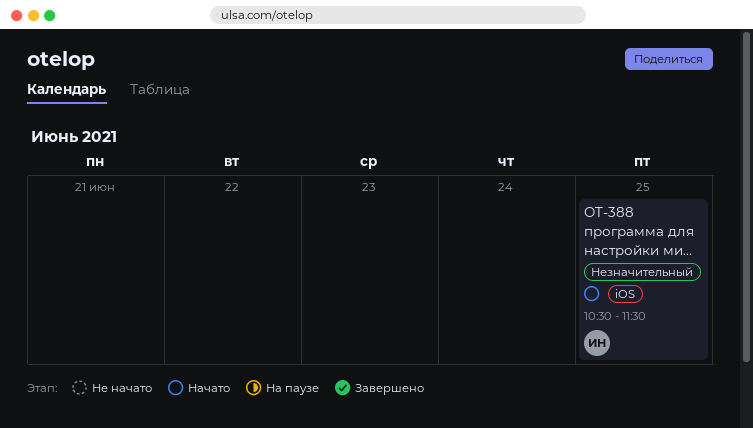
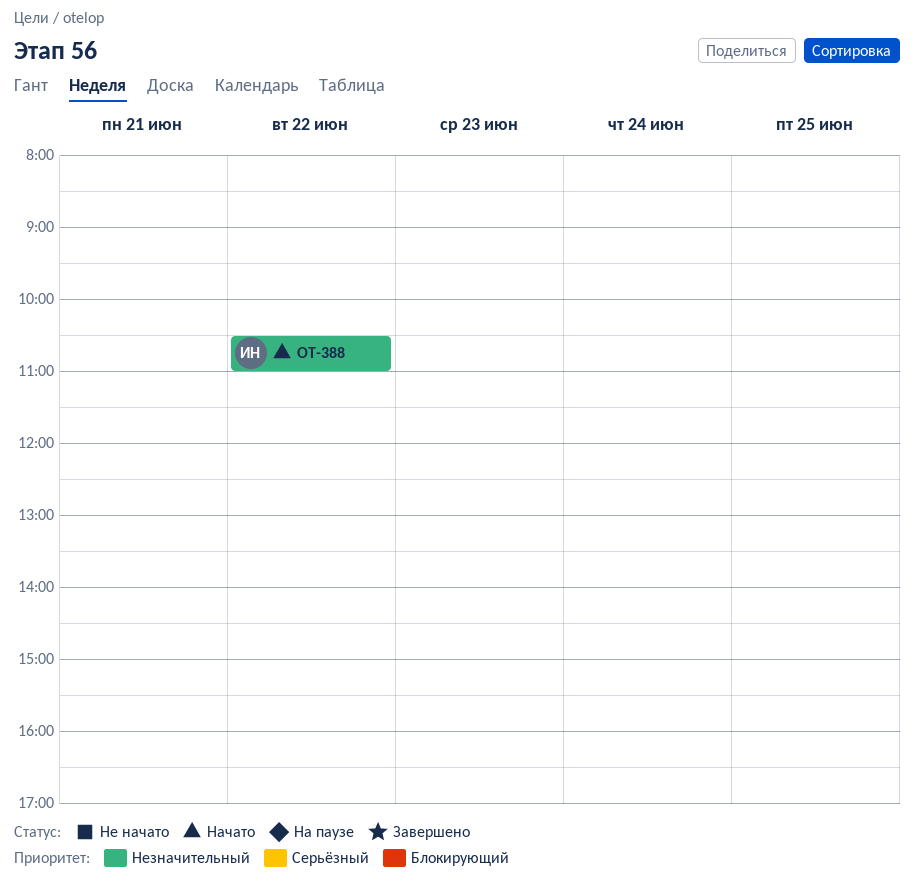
OT-388, day: Jun 25 -> Jun 22
OT-388, ends: 11:30 -> 11:00

